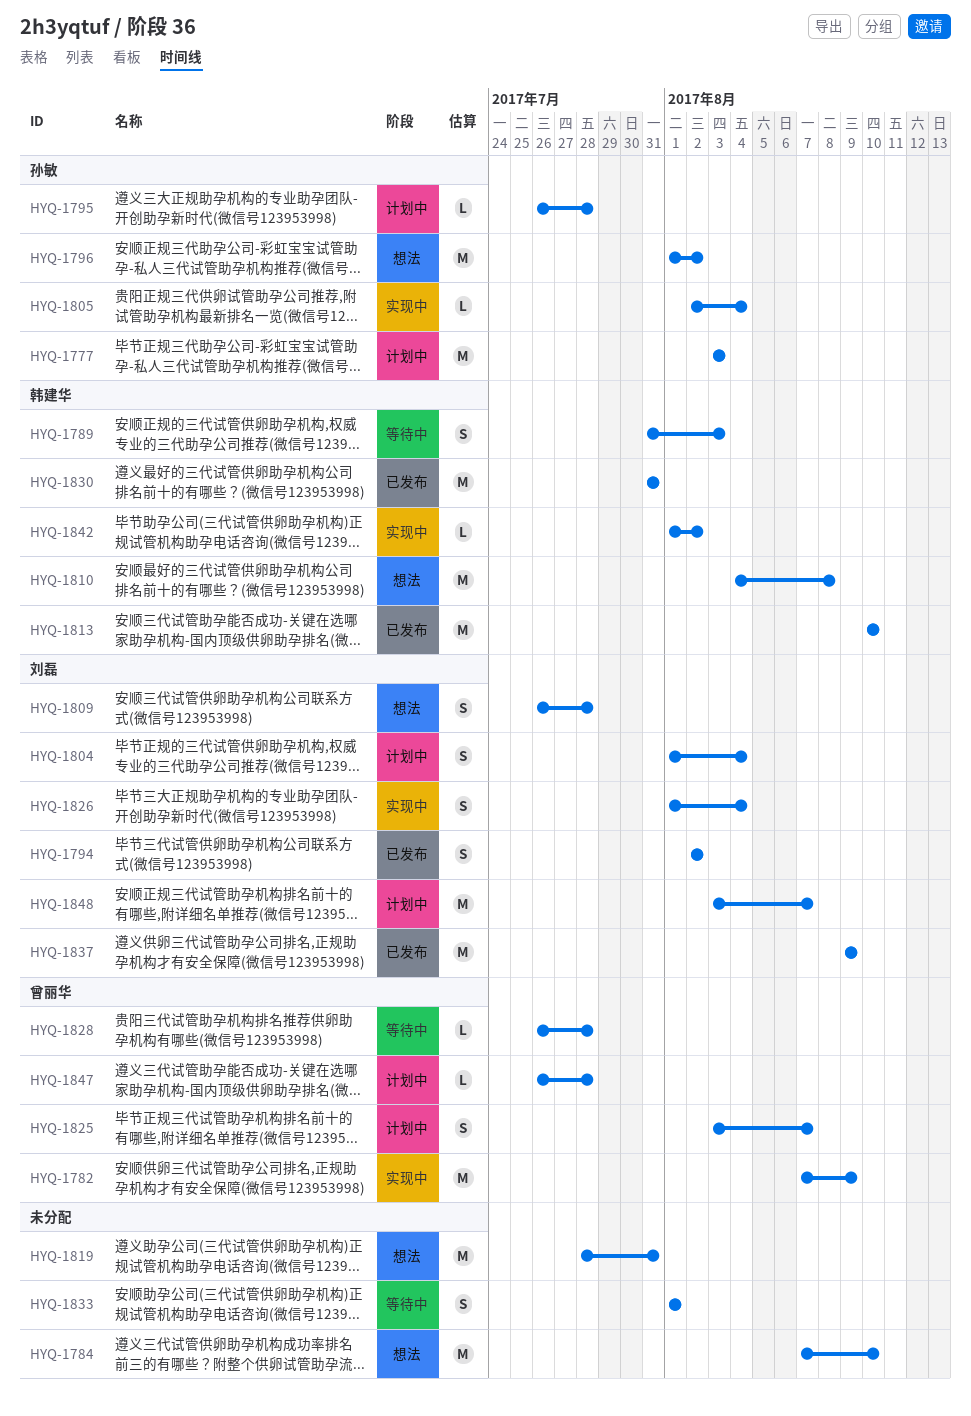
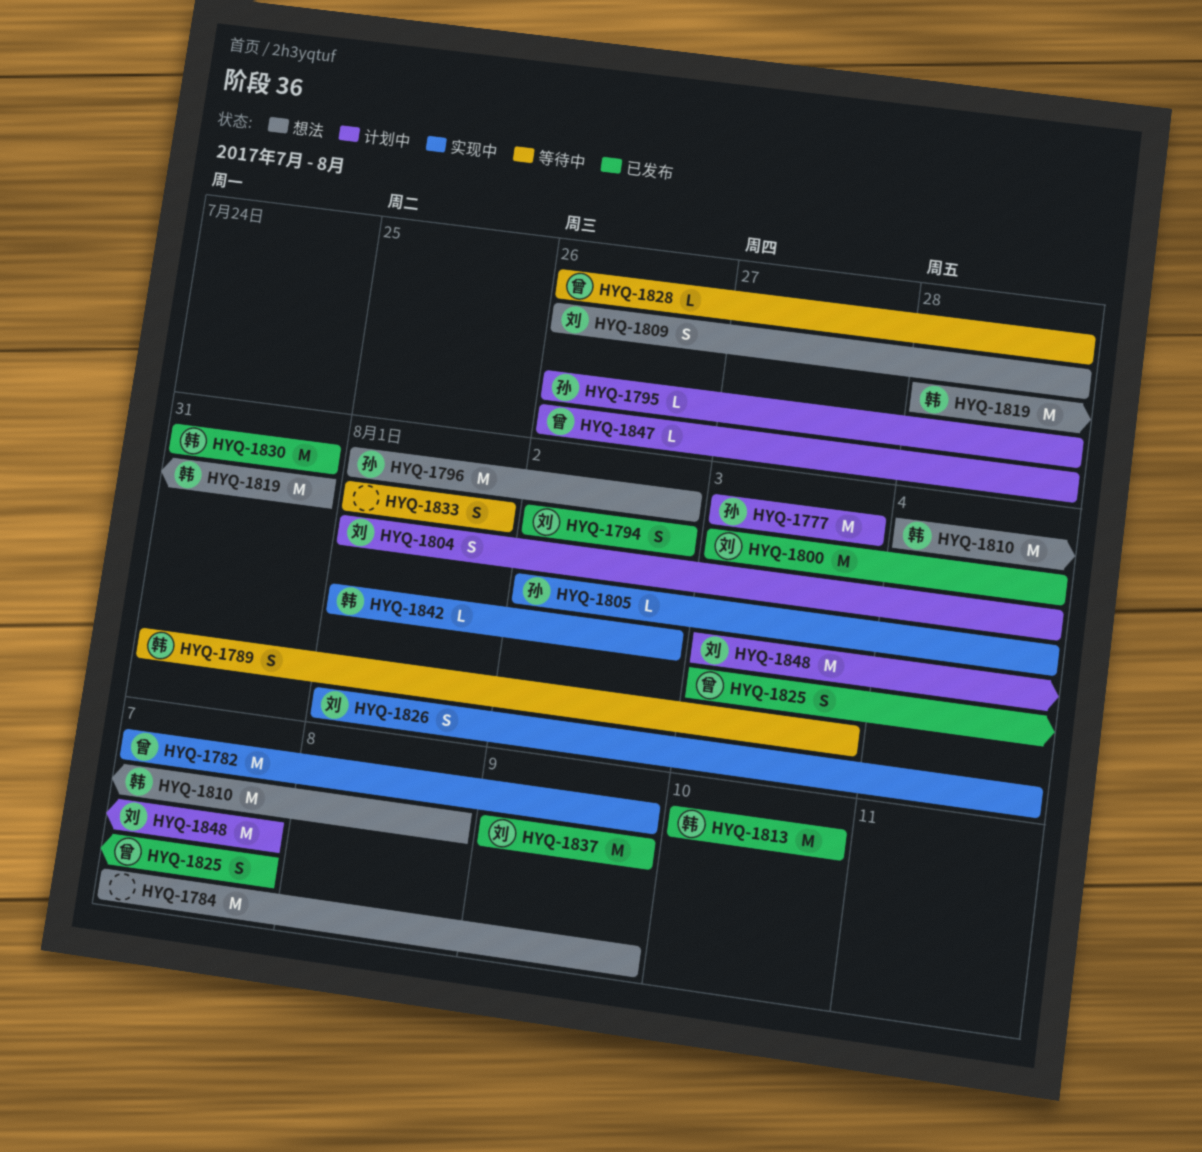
HYQ-1784, due: Aug 10 -> Aug 9
HYQ-1800: none -> present
HYQ-1819, owner: none -> 韩建华
HYQ-1825, status: 计划中 -> 已发布

